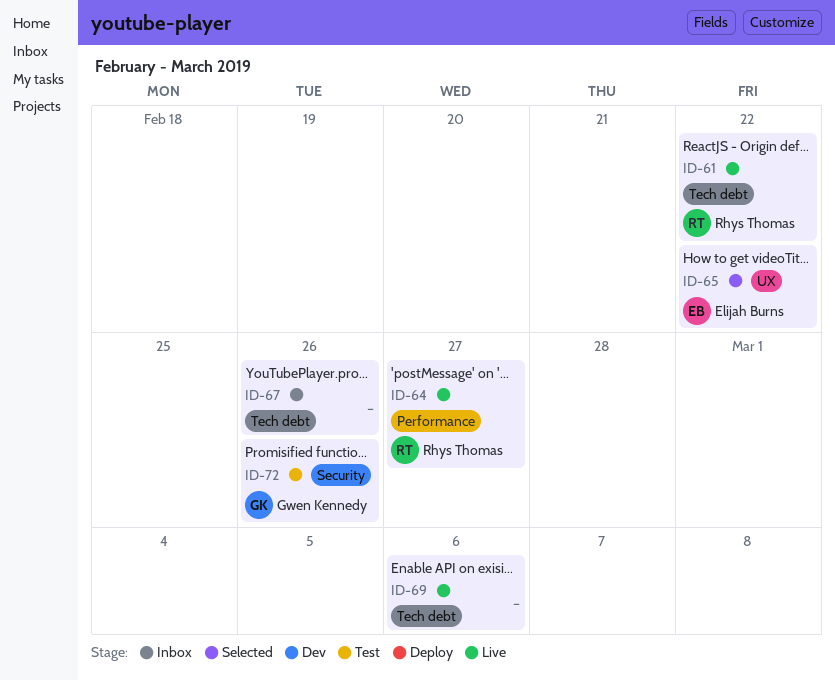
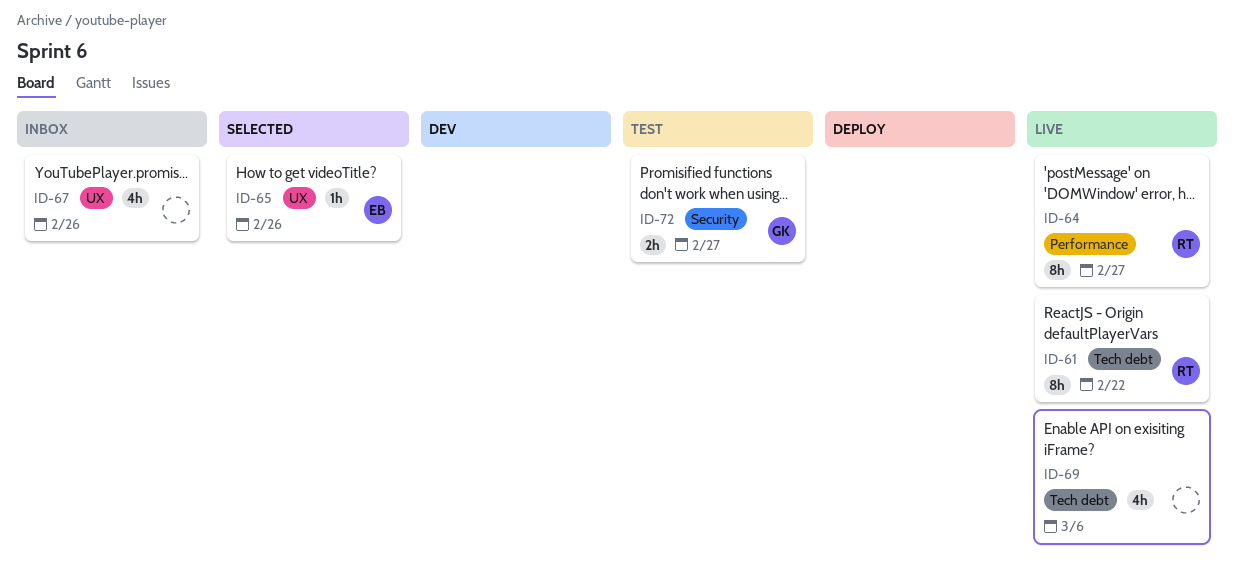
ID-65, due: Feb 22 -> Feb 26
ID-67, label: Tech debt -> UX
ID-72, due: Feb 26 -> Feb 27

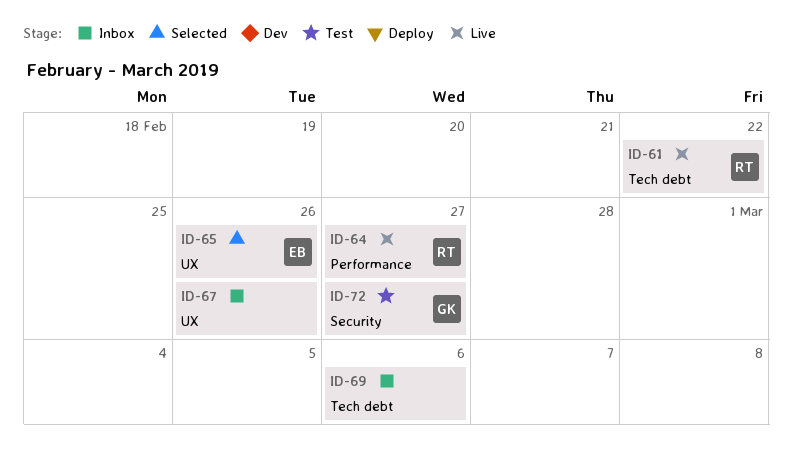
ID-69, status: Live -> Inbox

